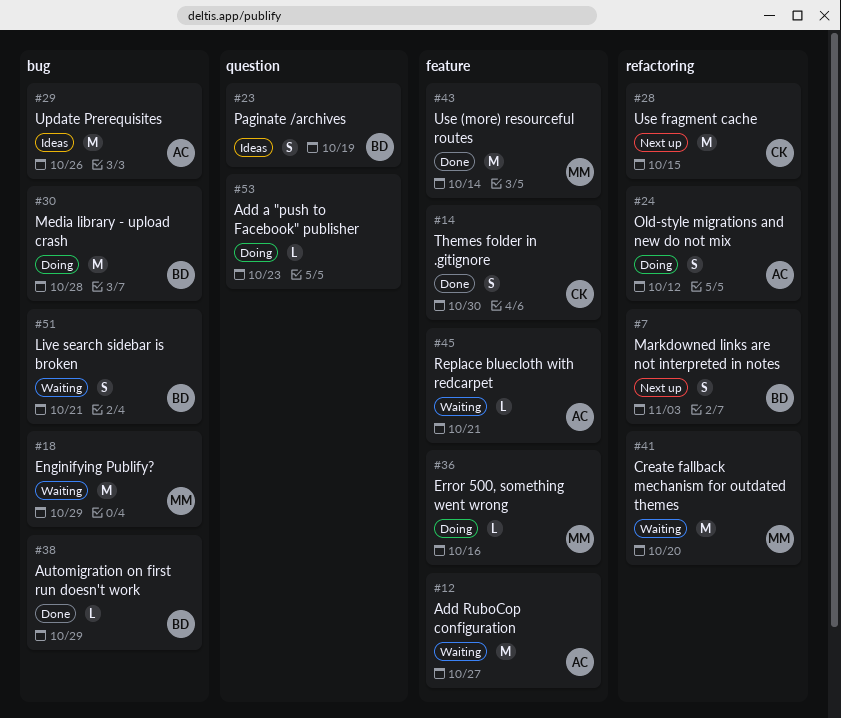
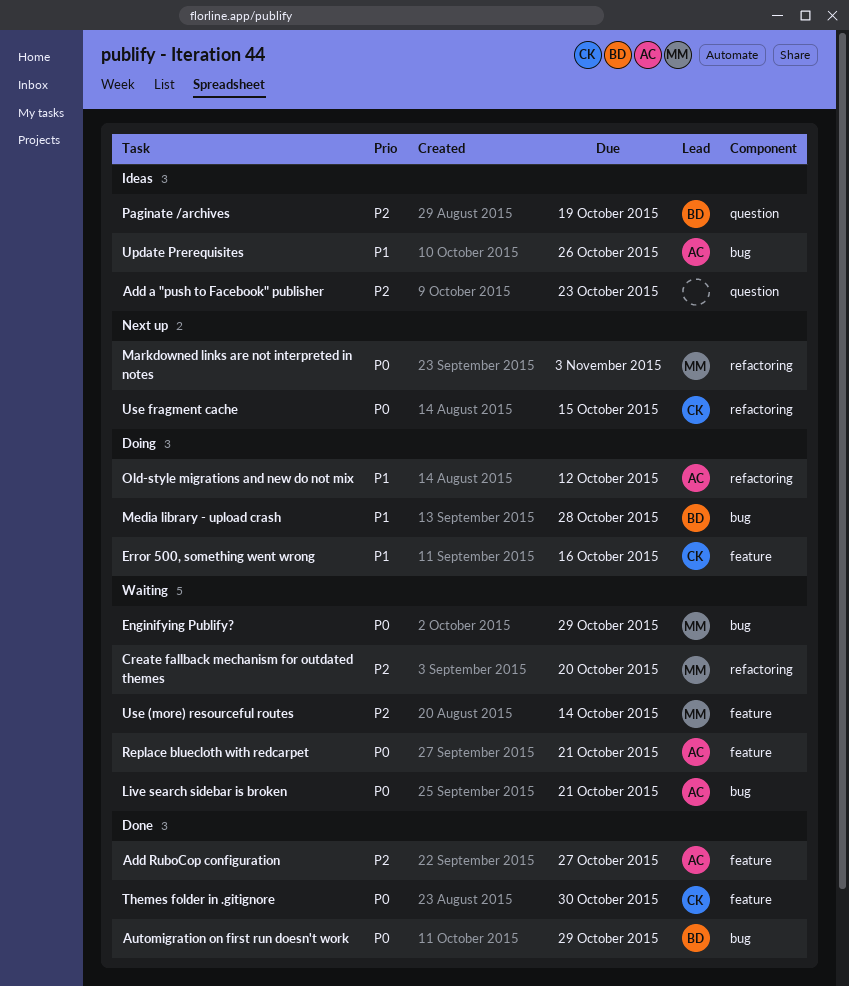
Add a "push to Facebook" publisher, status: Doing -> Ideas
Add RuboCop configuration, status: Waiting -> Done
Error 500, something went wrong, owner: MM -> CK
Live search sidebar is broken, owner: BD -> AC
Markdowned links are not interpreted in notes, owner: BD -> MM
Use (more) resourceful routes, status: Done -> Waiting

